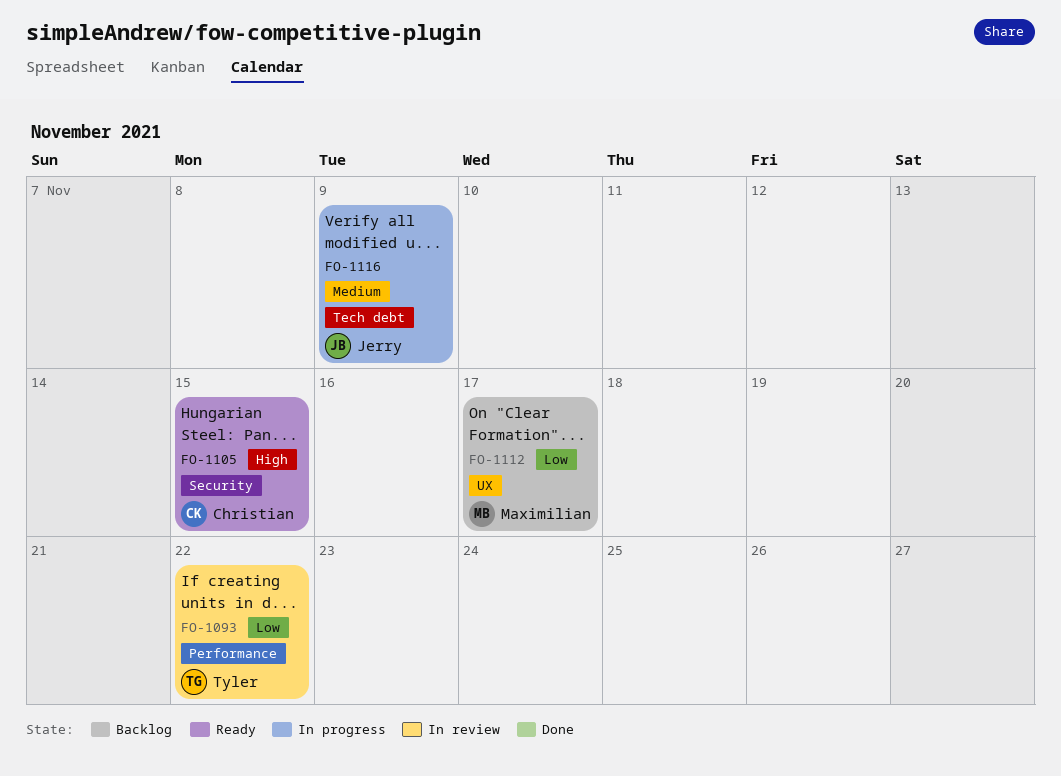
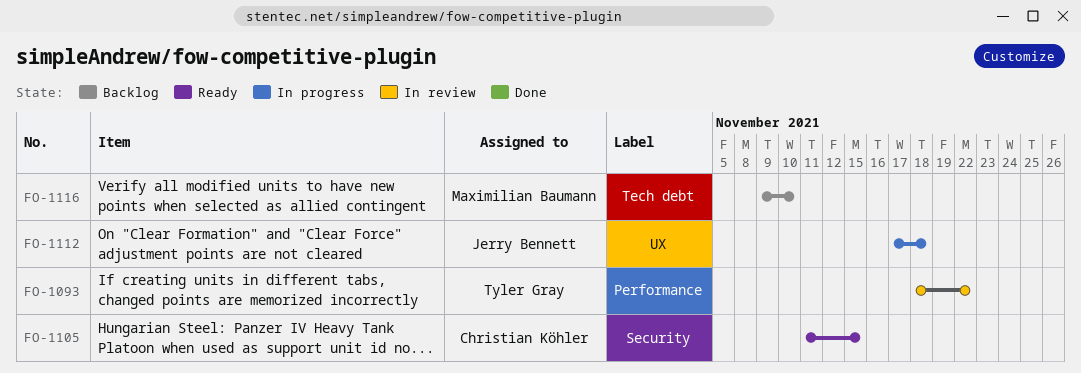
FO-1112, status: Backlog -> In progress
FO-1112, owner: Maximilian Baumann -> Jerry Bennett
FO-1112, due: Nov 17 -> Nov 18
FO-1116, status: In progress -> Backlog
FO-1116, owner: Jerry Bennett -> Maximilian Baumann
FO-1116, due: Nov 9 -> Nov 10

